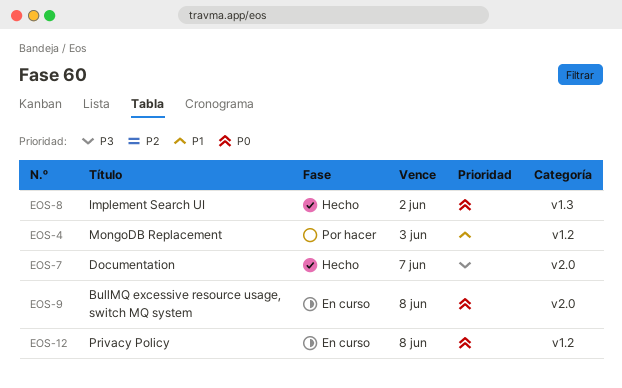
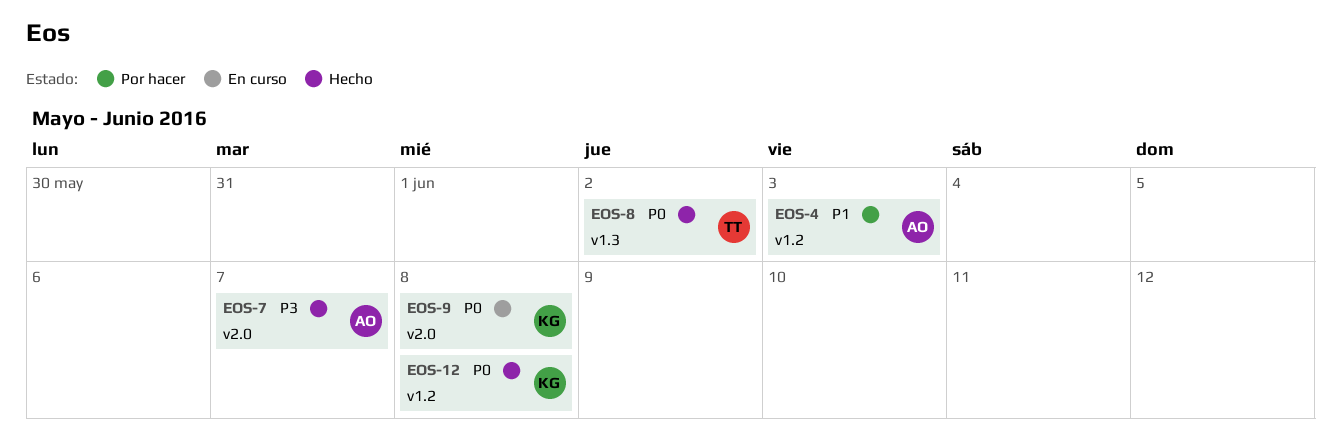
EOS-12, status: En curso -> Hecho

